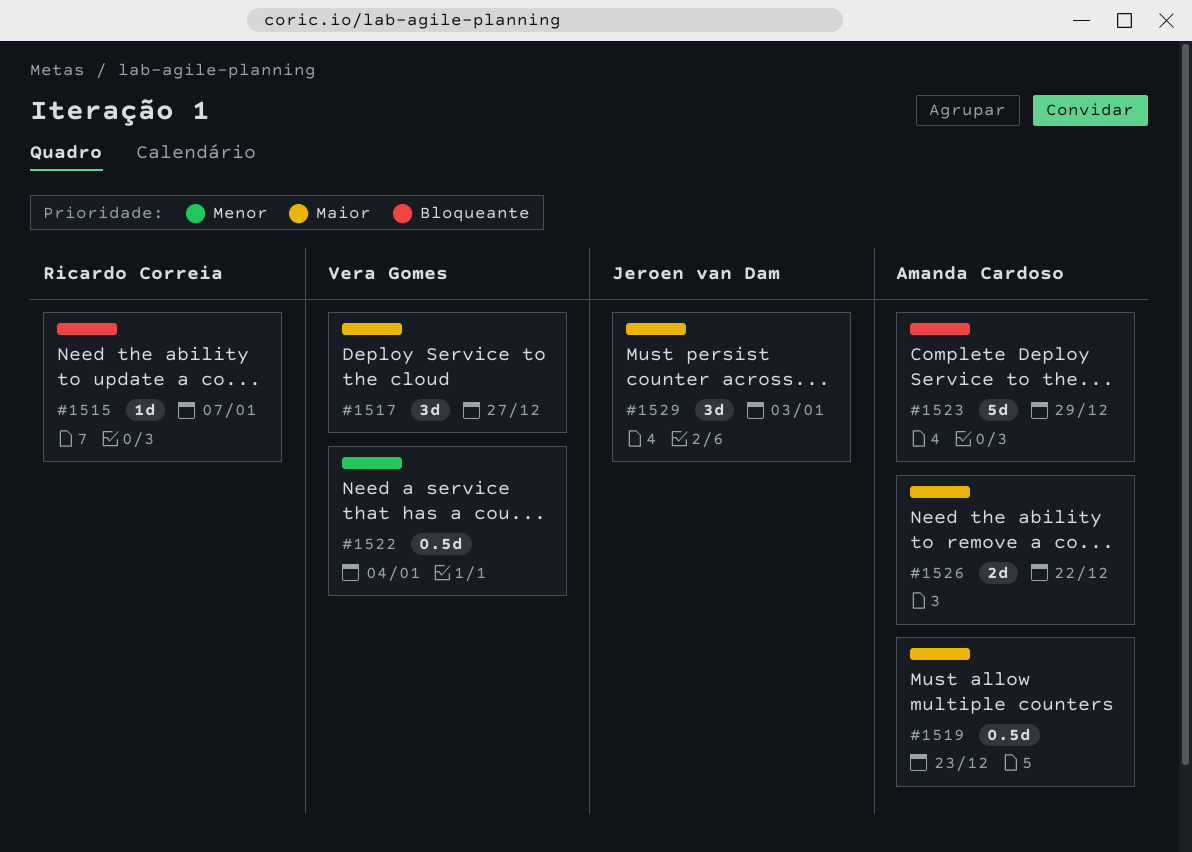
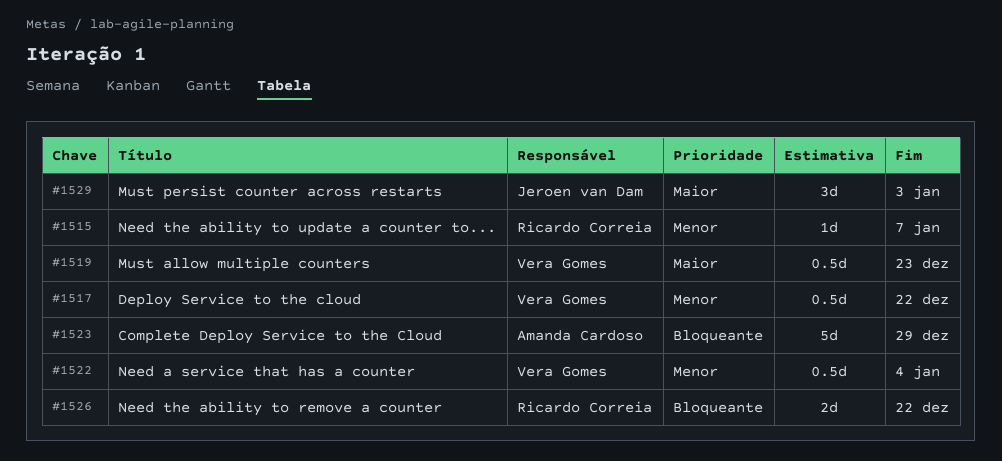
#1515, priority: Bloqueante -> Menor
#1517, priority: Maior -> Menor
#1517, estimate: 3d -> 0.5d
#1517, due: Dec 27 -> Dec 22
#1519, owner: Amanda Cardoso -> Vera Gomes
#1526, owner: Amanda Cardoso -> Ricardo Correia
#1526, priority: Maior -> Bloqueante

